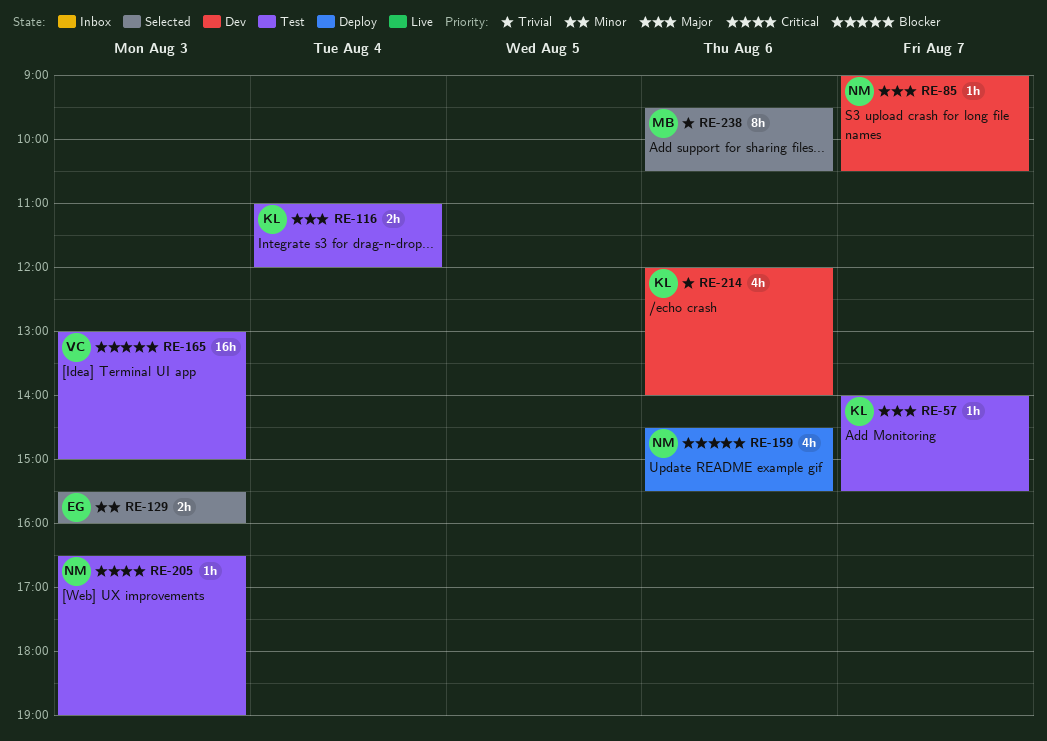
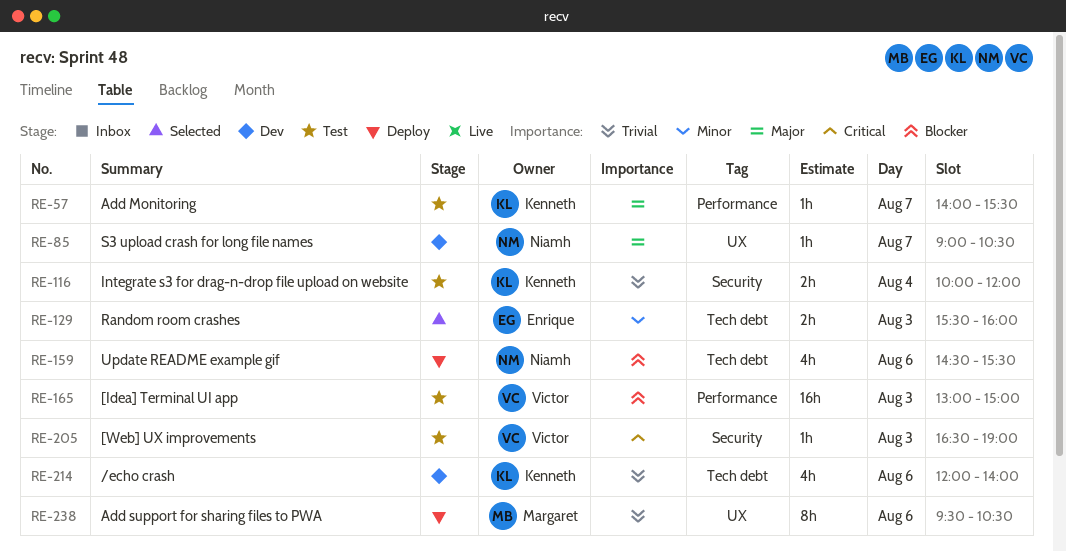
RE-116, priority: Major -> Trivial
RE-116, begins: 11:00 -> 10:00
RE-205, owner: Niamh -> Victor
RE-238, status: Selected -> Deploy

